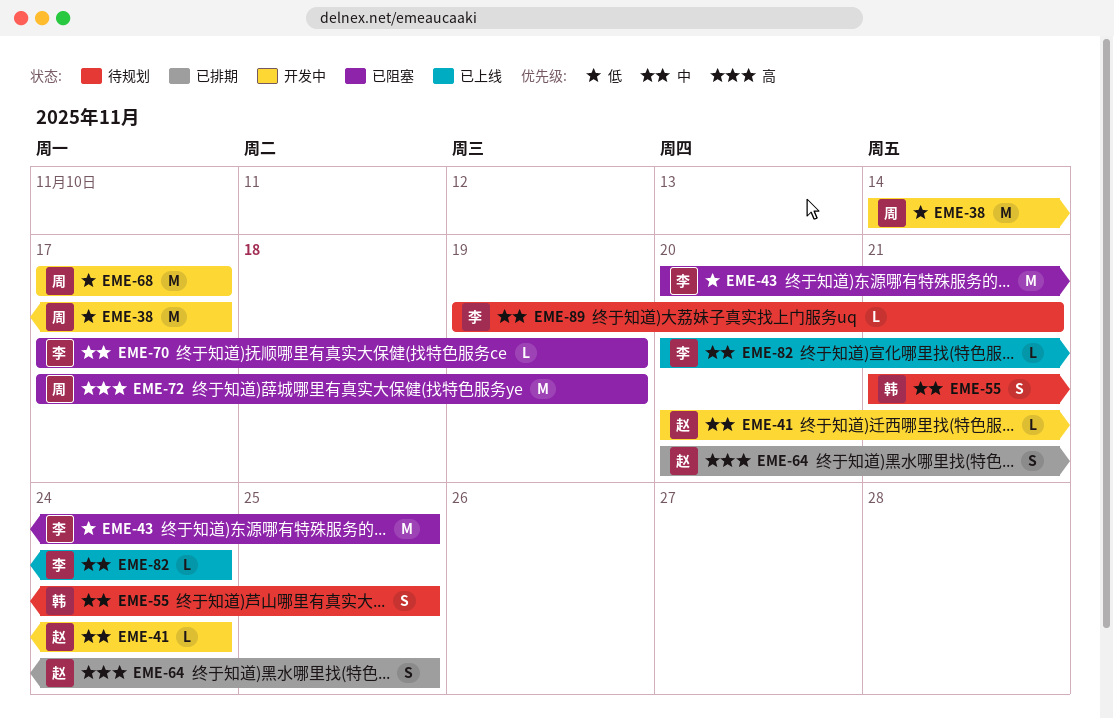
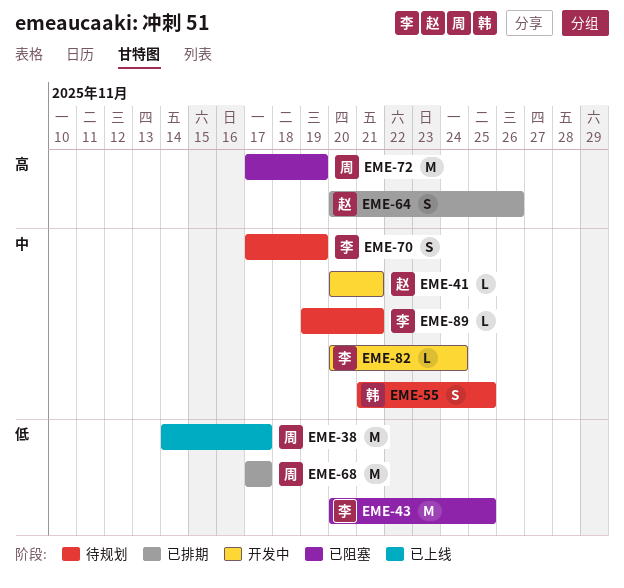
EME-38, status: 开发中 -> 已上线
EME-41, due: Nov 24 -> Nov 21
EME-64, due: Nov 25 -> Nov 26
EME-68, status: 开发中 -> 已排期
EME-70, status: 已阻塞 -> 待规划
EME-70, estimate: L -> S
EME-82, status: 已上线 -> 开发中

